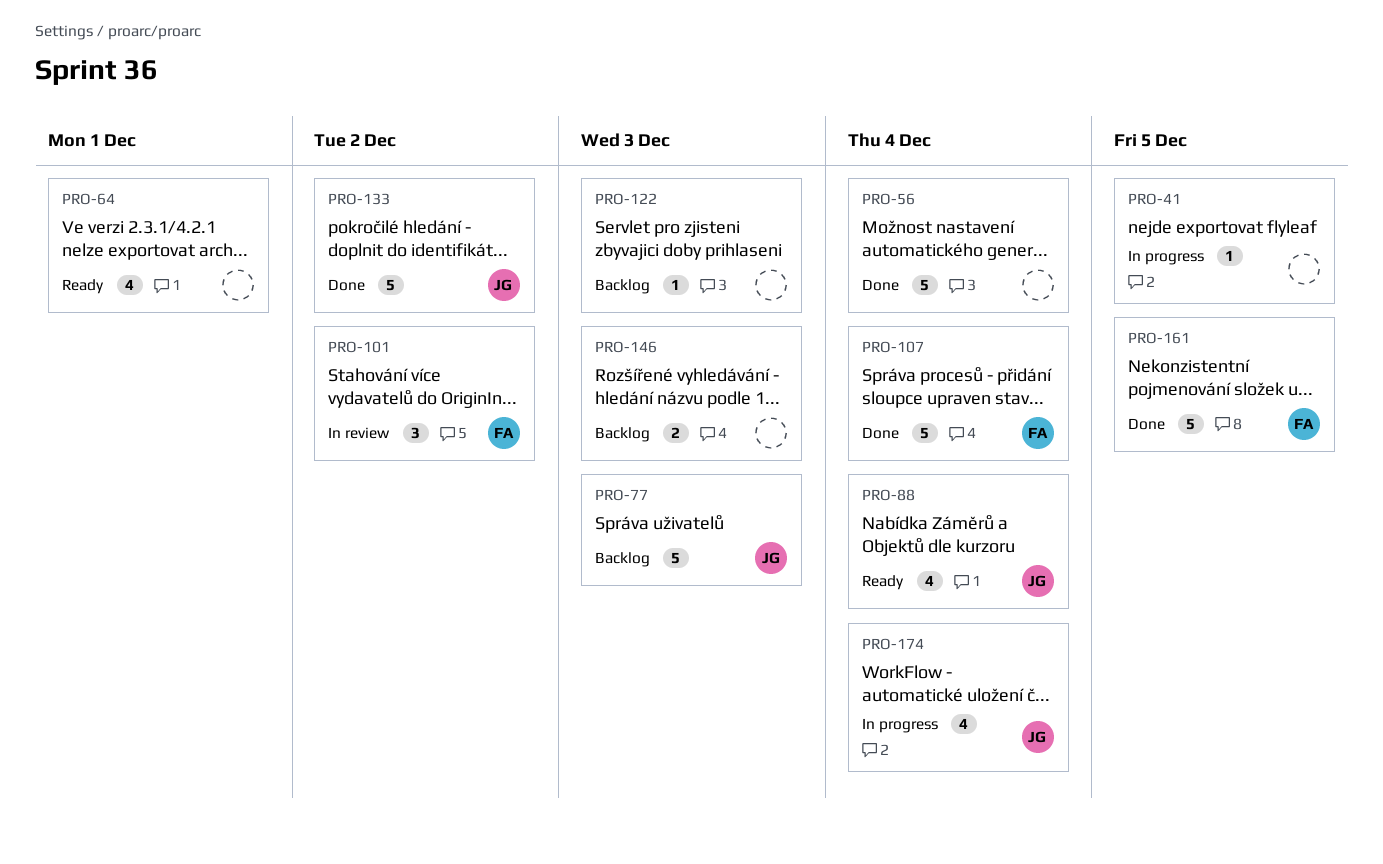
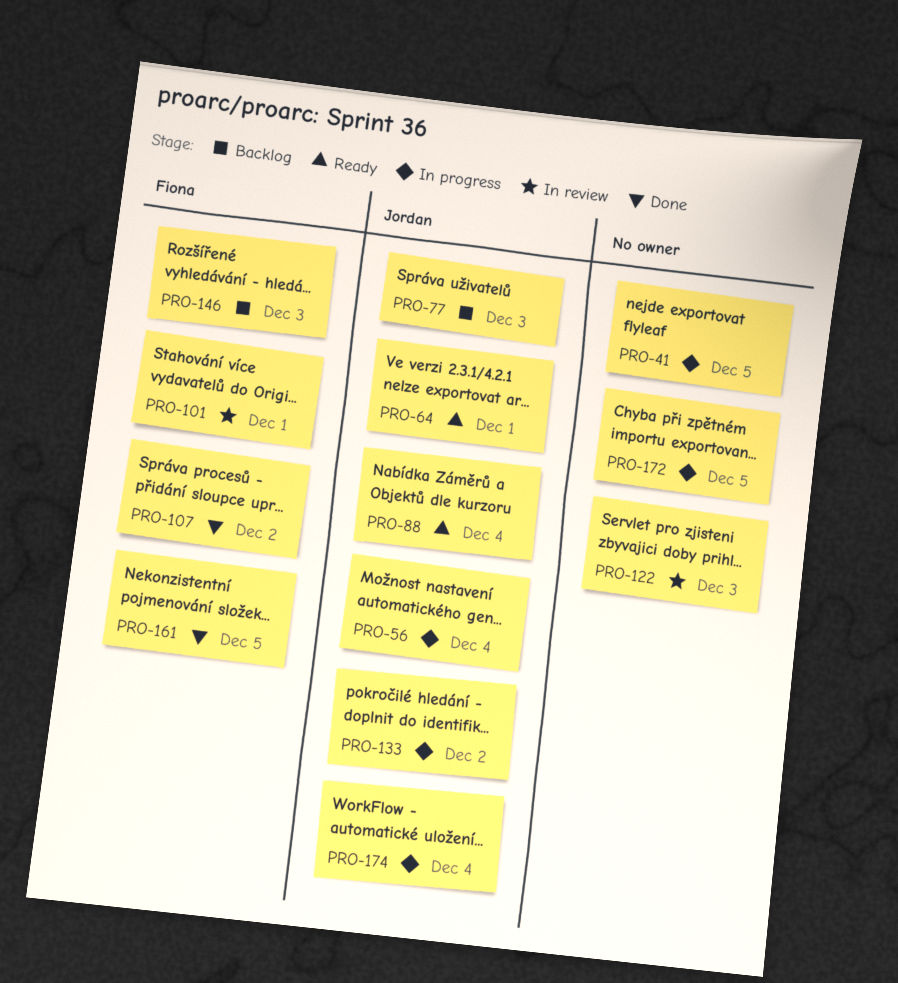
PRO-56, status: Done -> In progress
PRO-56, owner: none -> Jordan
PRO-64, owner: none -> Jordan
PRO-101, due: Dec 2 -> Dec 1
PRO-107, due: Dec 4 -> Dec 2
PRO-122, status: Backlog -> In review
PRO-133, status: Done -> In progress
PRO-146, owner: none -> Fiona
PRO-172: none -> present

